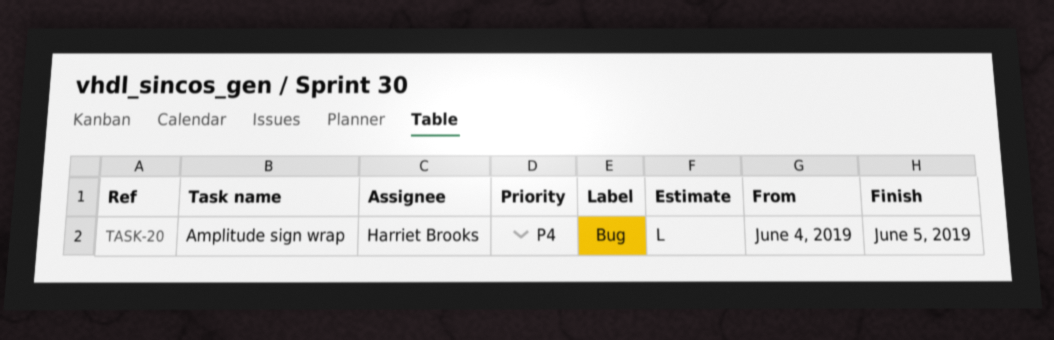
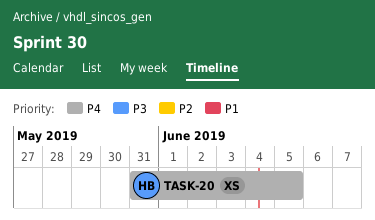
TASK-20, estimate: L -> XS
TASK-20, start: Jun 4 -> May 31

